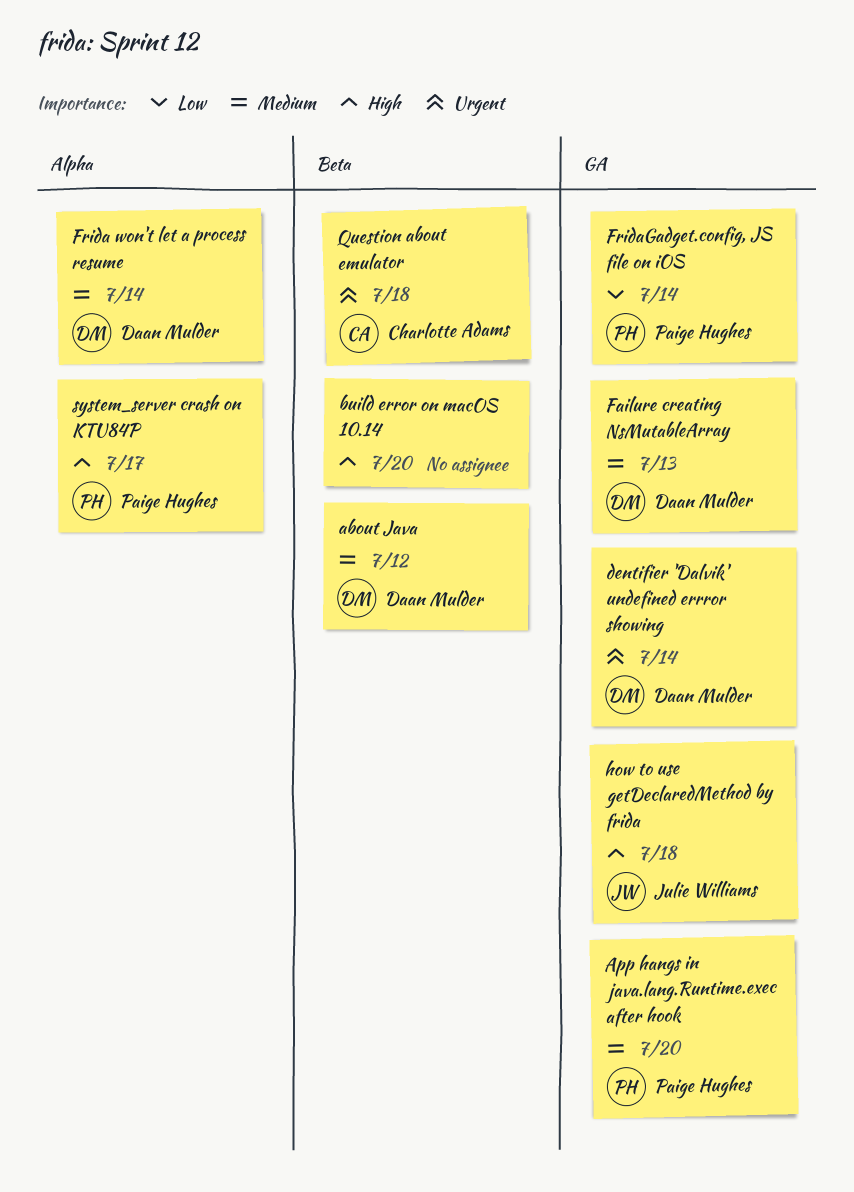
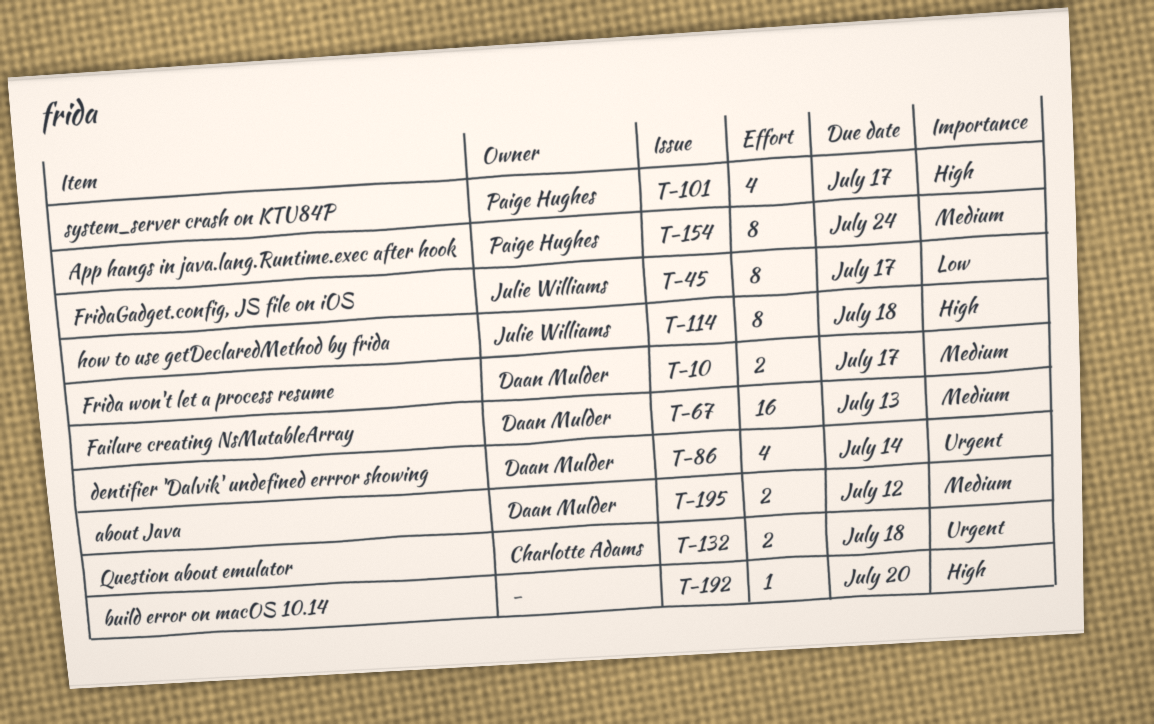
App hangs in java.lang.Runtime.exec after hook, due: Jul 20 -> Jul 24
Frida won't let a process resume, due: Jul 14 -> Jul 17
FridaGadget.config, JS file on iOS, owner: Paige Hughes -> Julie Williams
FridaGadget.config, JS file on iOS, due: Jul 14 -> Jul 17

